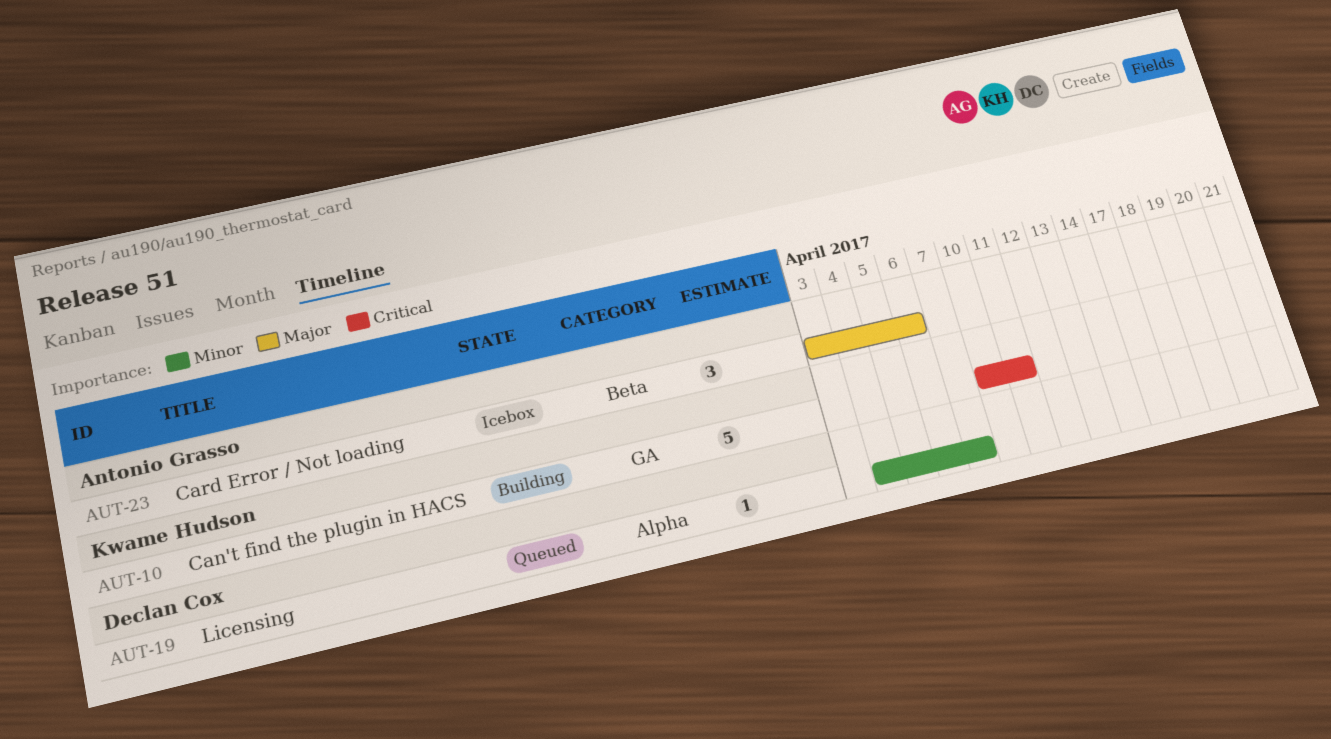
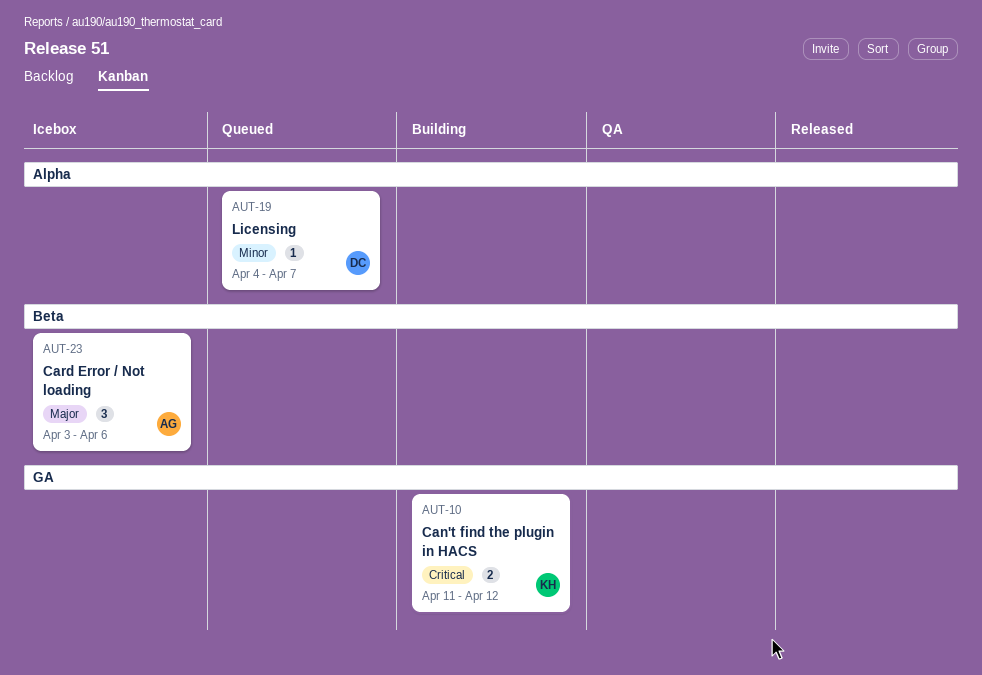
AUT-10, estimate: 5 -> 2
AUT-10, start: Apr 10 -> Apr 11
AUT-10, due: Apr 11 -> Apr 12

